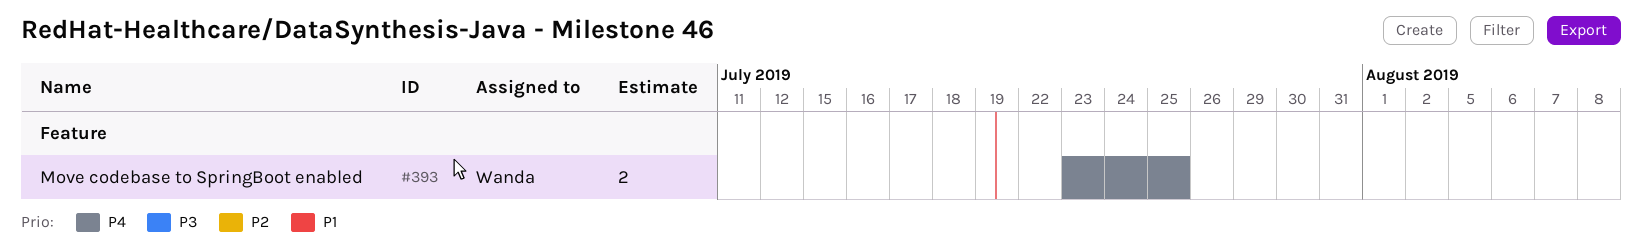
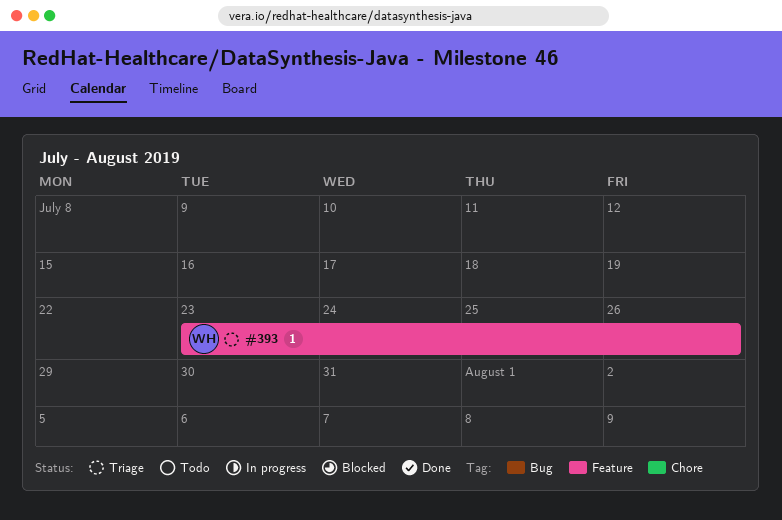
#393, estimate: 2 -> 1
#393, due: Jul 25 -> Jul 26

